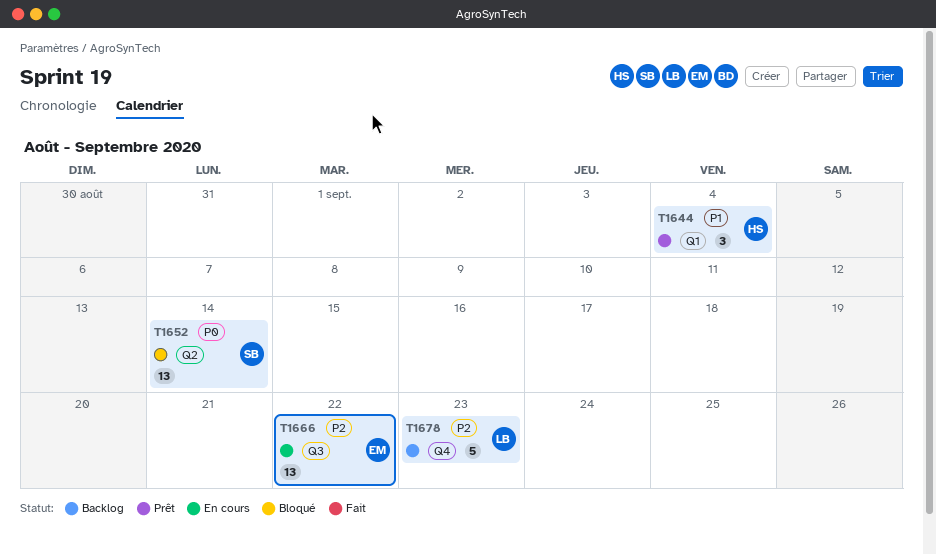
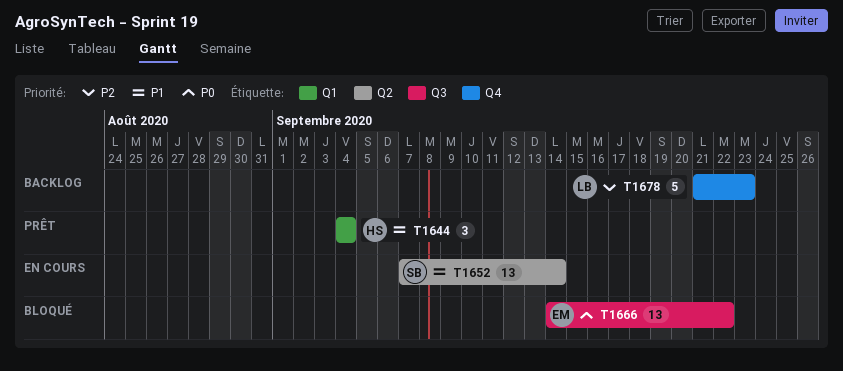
T1652, status: Bloqué -> En cours
T1652, priority: P0 -> P1
T1666, status: En cours -> Bloqué
T1666, priority: P2 -> P0

